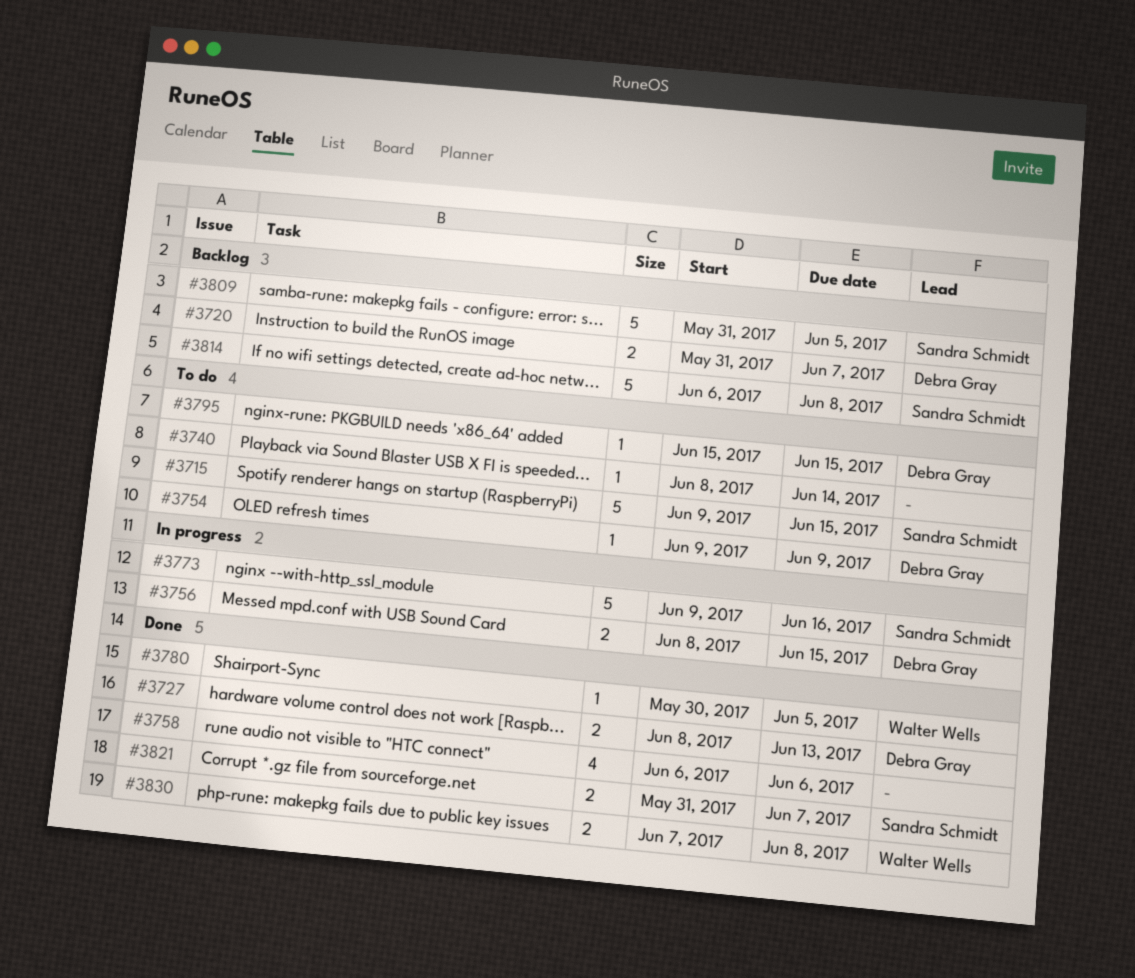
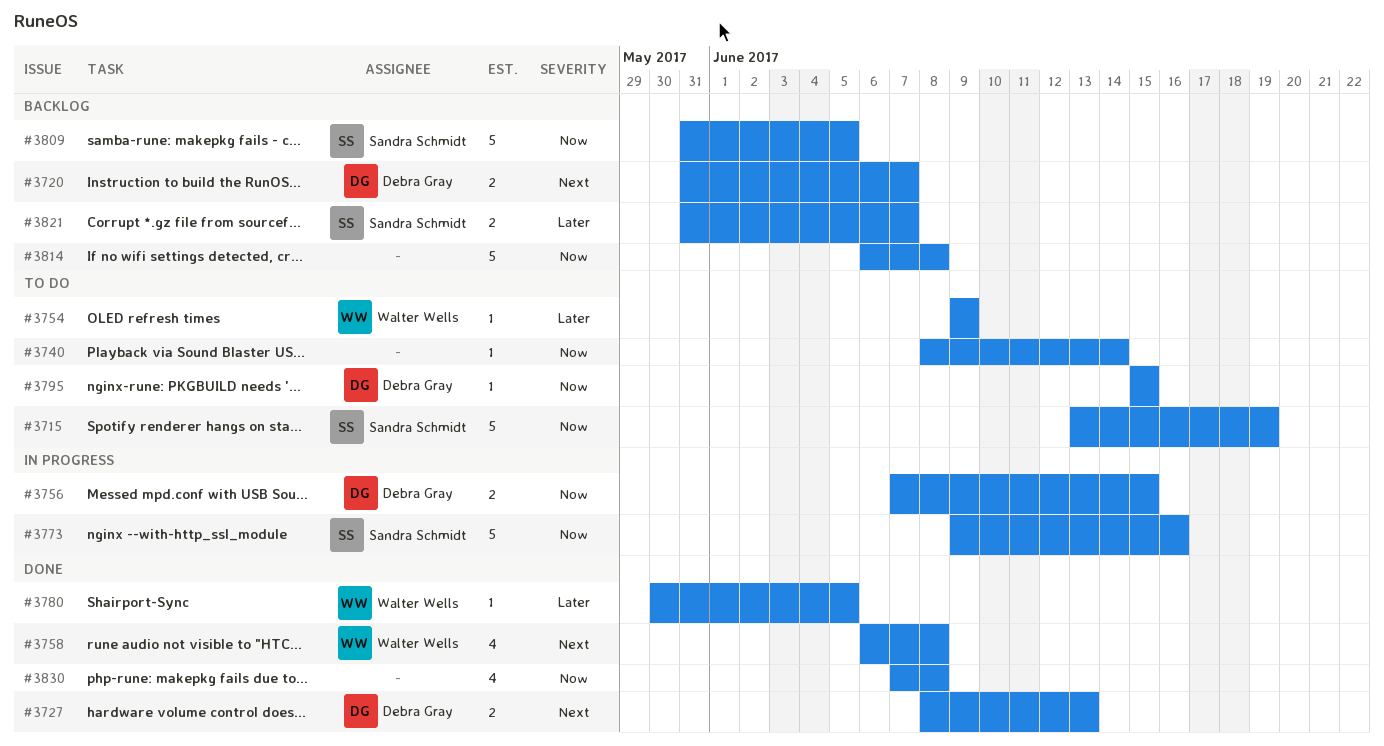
#3715, start: Jun 9 -> Jun 13
#3715, due: Jun 15 -> Jun 19
#3754, owner: Debra Gray -> Walter Wells
#3756, start: Jun 8 -> Jun 7
#3758, owner: none -> Walter Wells
#3758, due: Jun 6 -> Jun 8
#3814, owner: Sandra Schmidt -> none
#3821, status: Done -> Backlog
#3830, owner: Walter Wells -> none
#3830, estimate: 2 -> 4

